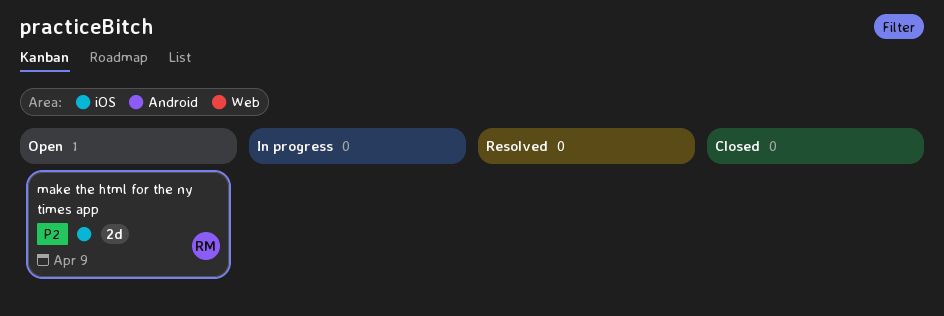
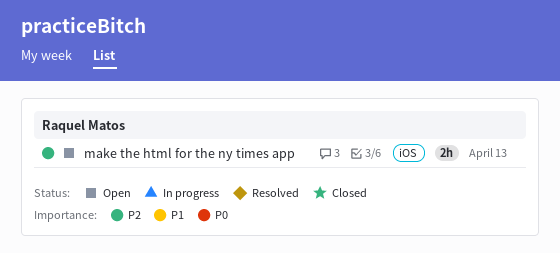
make the html for the ny times app, estimate: 2d -> 2h
make the html for the ny times app, due: Apr 9 -> Apr 13

